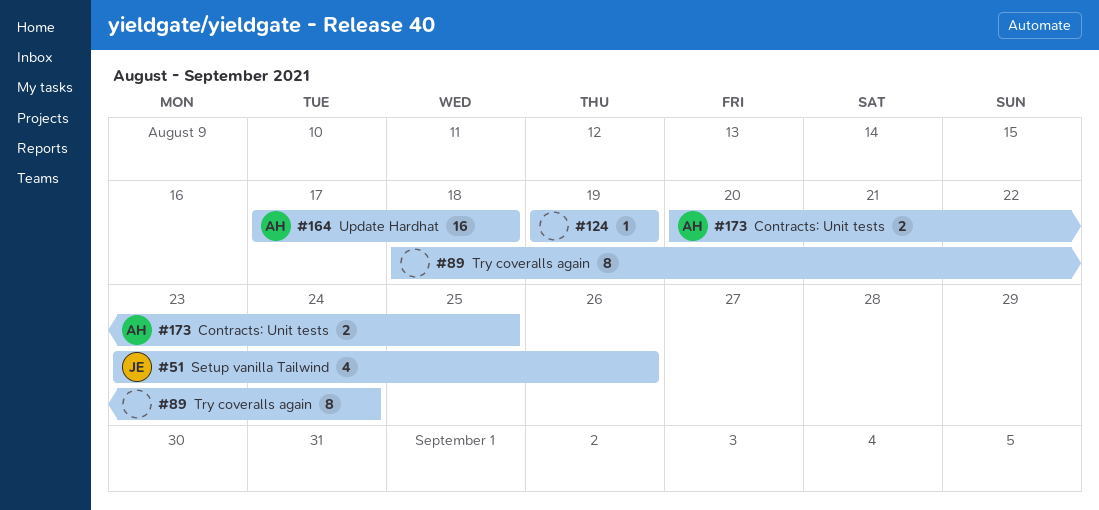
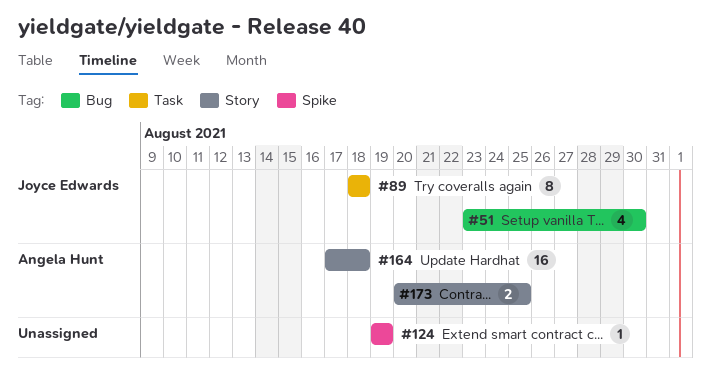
#51, due: Aug 26 -> Aug 30
#89, owner: none -> Joyce Edwards
#89, due: Aug 24 -> Aug 18

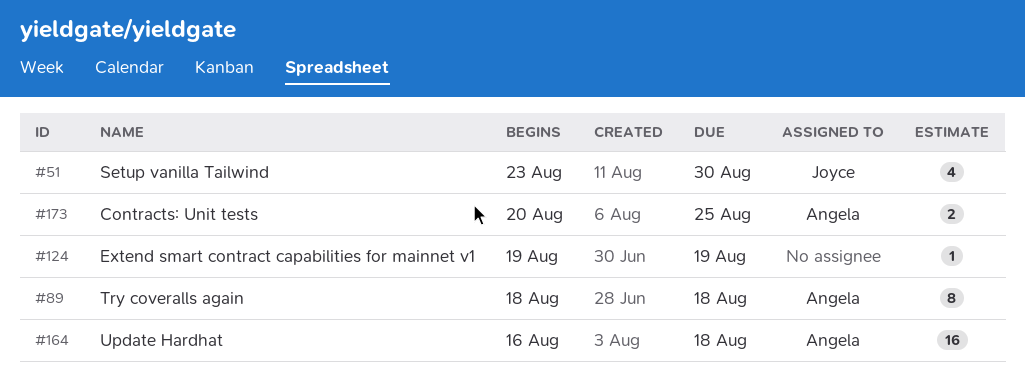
#89, owner: Joyce Edwards -> Angela Hunt
#164, start: Aug 17 -> Aug 16

